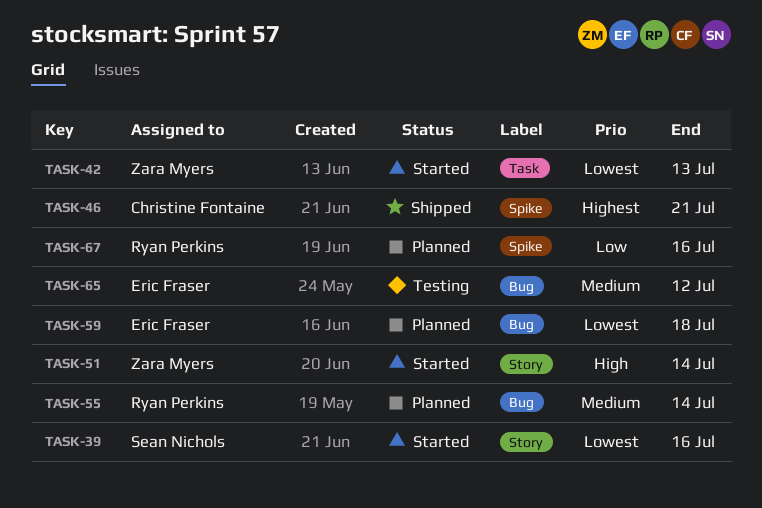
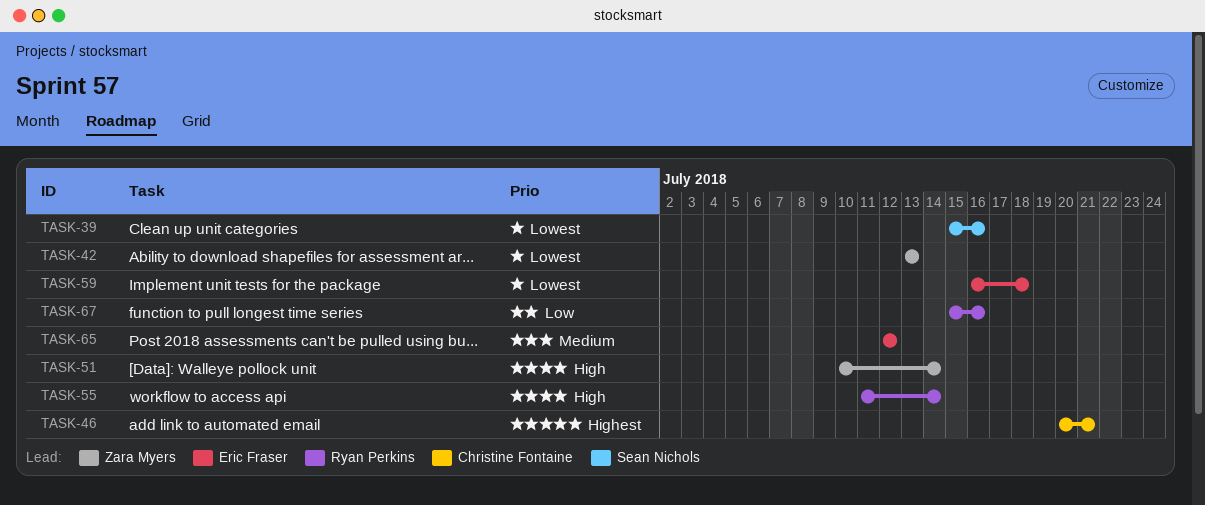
TASK-55, priority: Medium -> High

